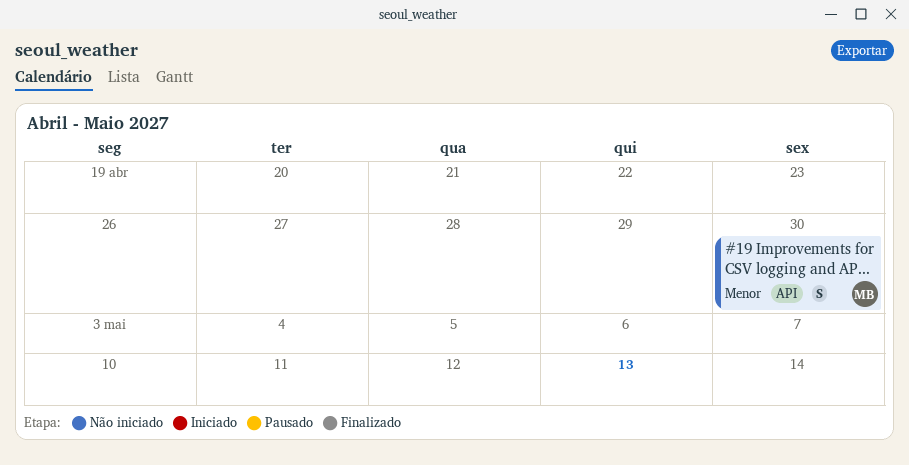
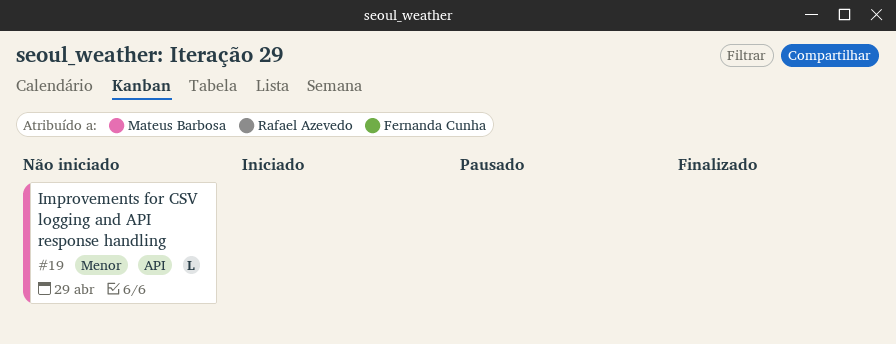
#19, estimate: S -> L
#19, due: Apr 30 -> Apr 29

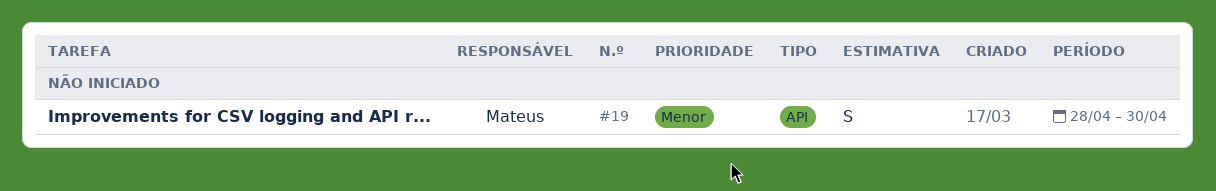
#19, estimate: L -> S
#19, due: Apr 29 -> Apr 30

